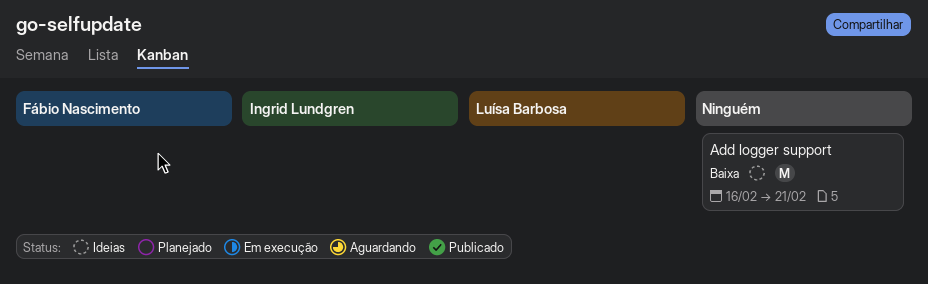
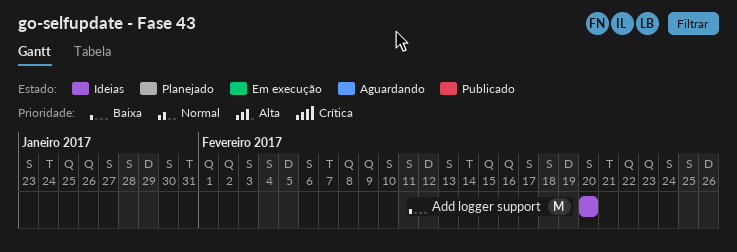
Add logger support, start: Feb 16 -> Feb 20
Add logger support, due: Feb 21 -> Feb 20

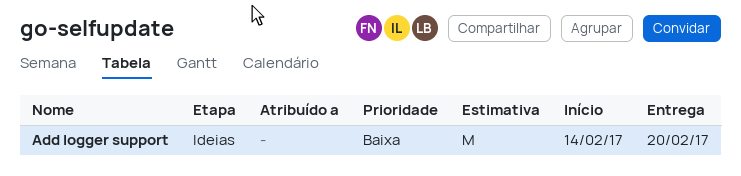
Add logger support, start: Feb 20 -> Feb 14

